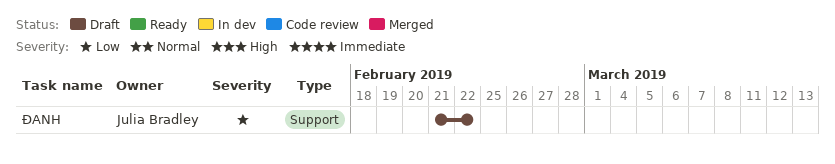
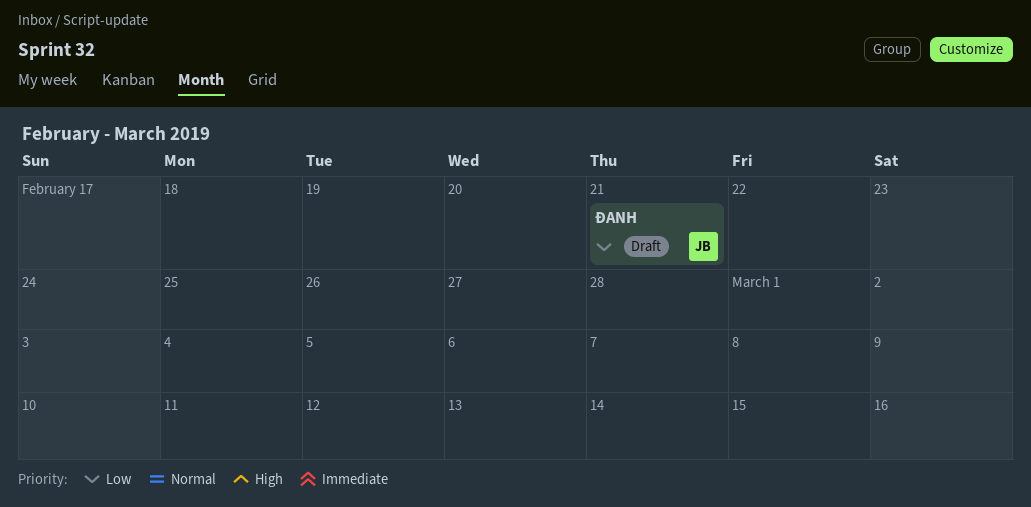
ĐANH, due: Feb 22 -> Feb 21

